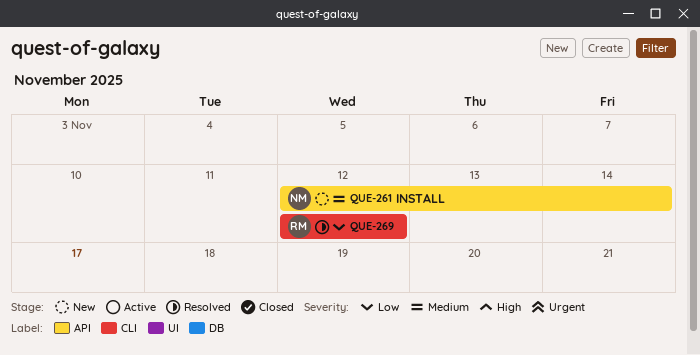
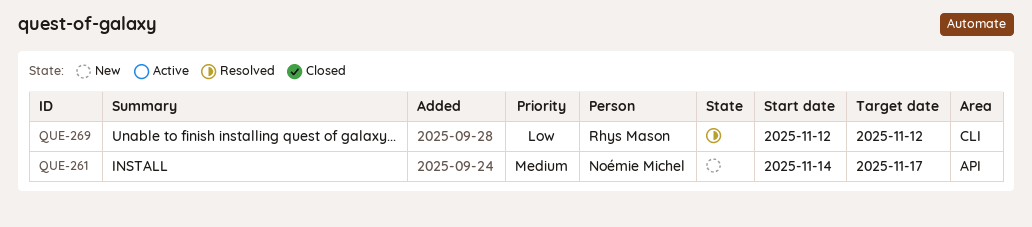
QUE-261, start: Nov 12 -> Nov 14
QUE-261, due: Nov 14 -> Nov 17

